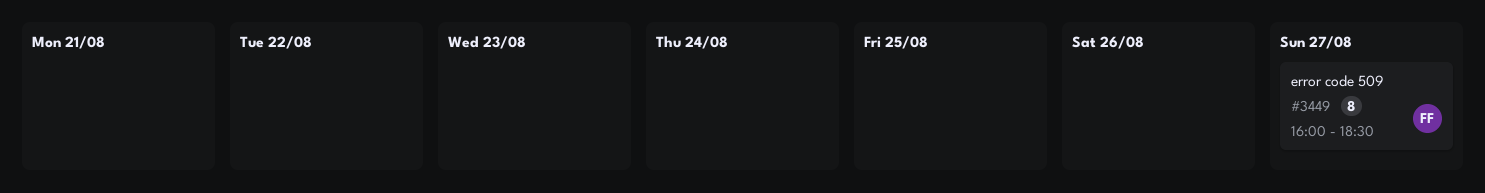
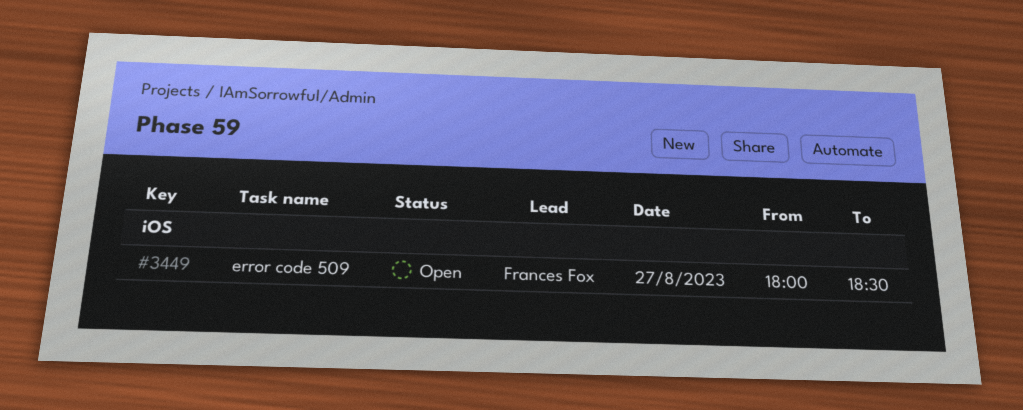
#3449, begins: 16:00 -> 18:00

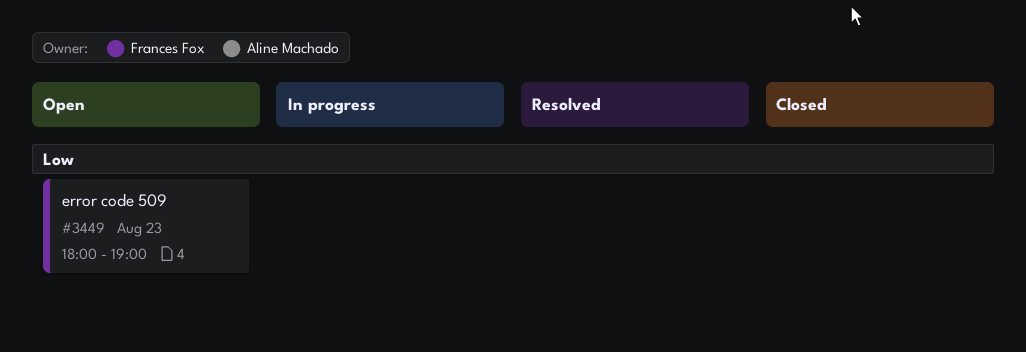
#3449, day: Aug 27 -> Aug 23
#3449, ends: 18:30 -> 19:00

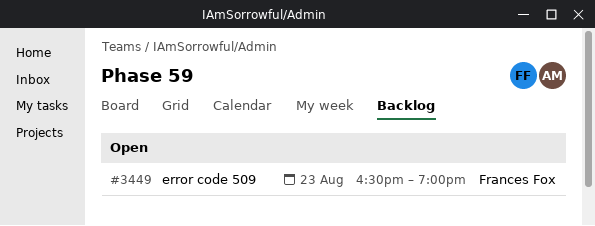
#3449, begins: 18:00 -> 16:30

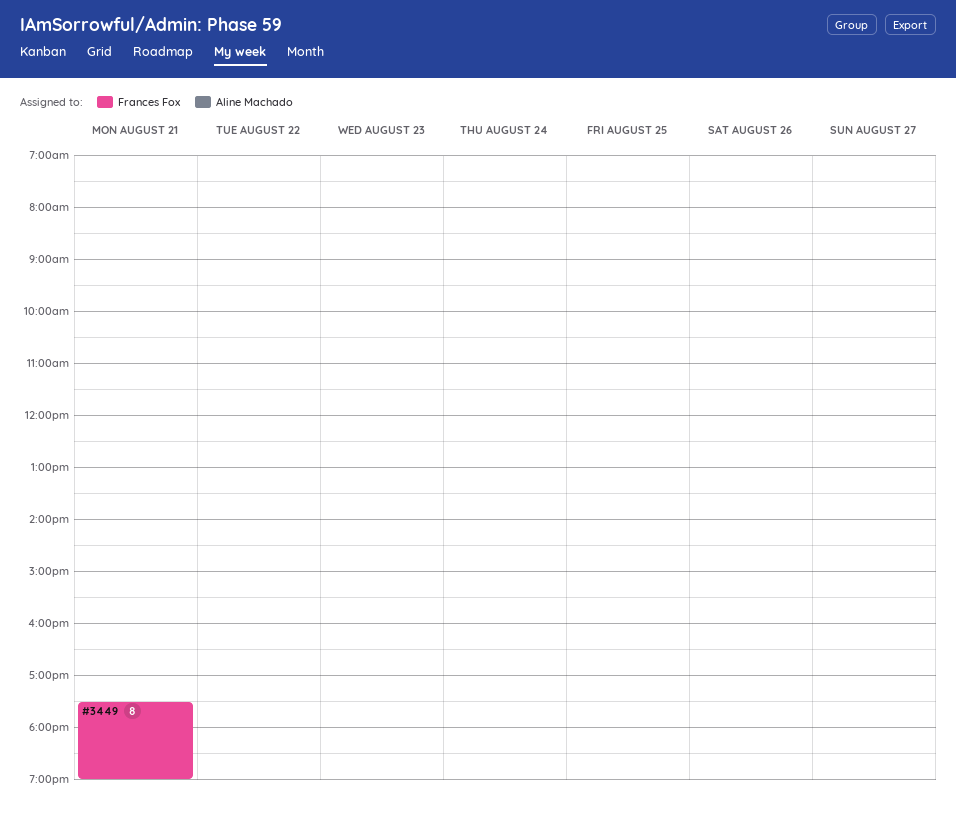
#3449, day: Aug 23 -> Aug 21
#3449, begins: 16:30 -> 17:30

